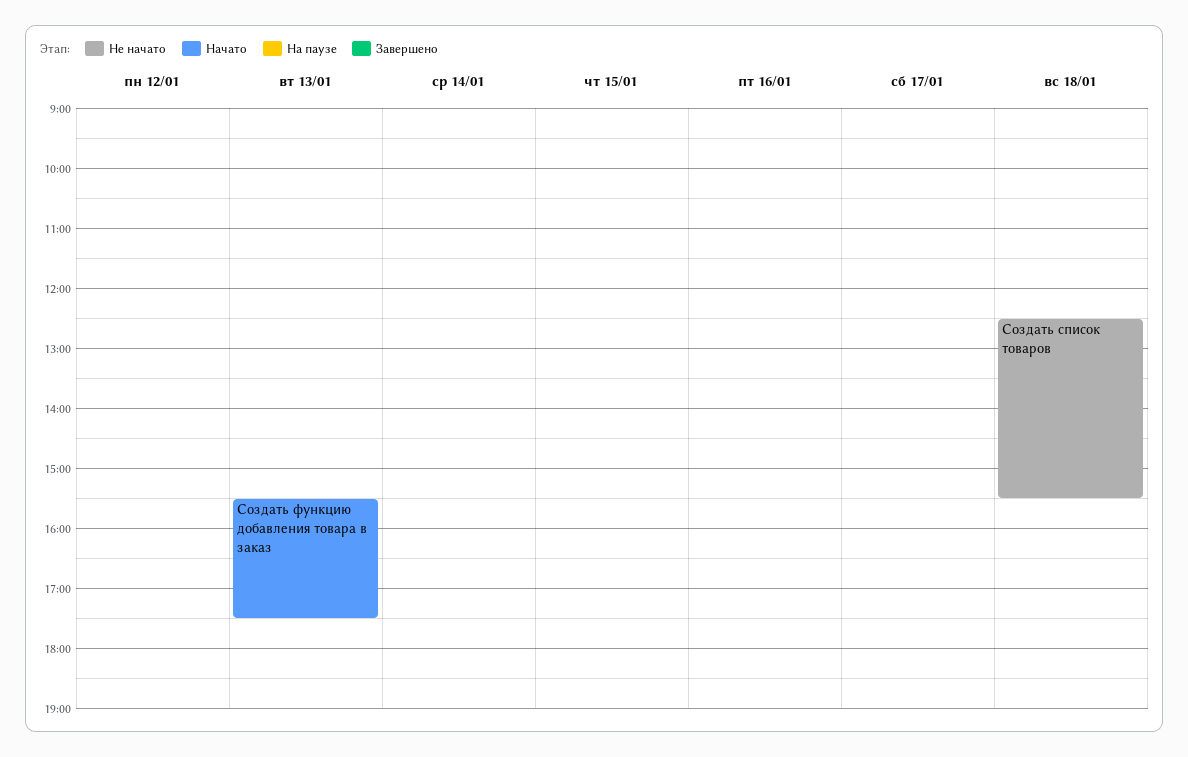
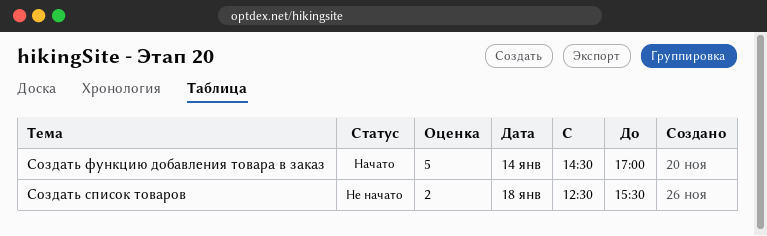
Создать функцию добавления товара в заказ, day: Jan 13 -> Jan 14
Создать функцию добавления товара в заказ, begins: 15:30 -> 14:30
Создать функцию добавления товара в заказ, ends: 17:30 -> 17:00

